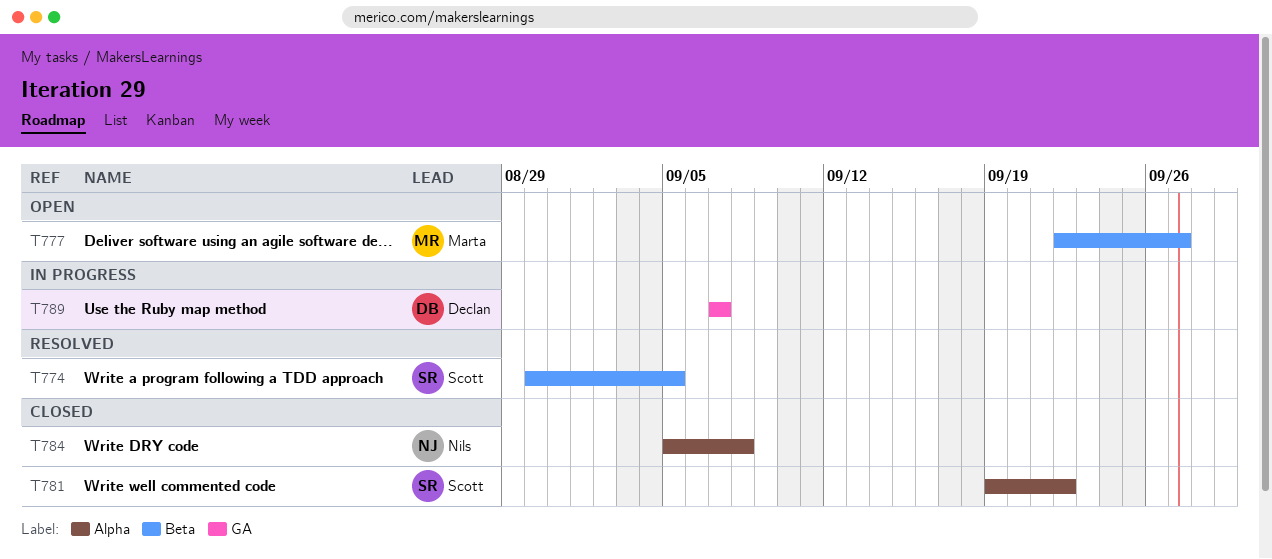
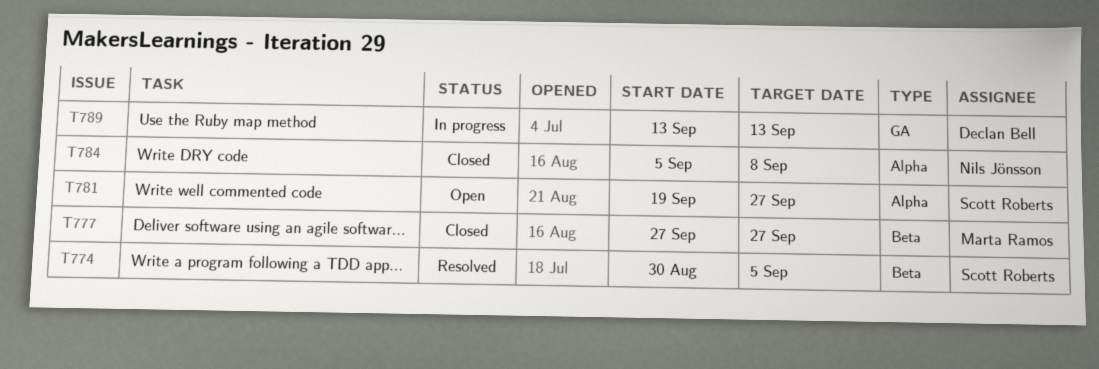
T777, status: Open -> Closed
T777, start: Sep 22 -> Sep 27
T781, status: Closed -> Open
T781, due: Sep 22 -> Sep 27
T789, start: Sep 7 -> Sep 13
T789, due: Sep 7 -> Sep 13

